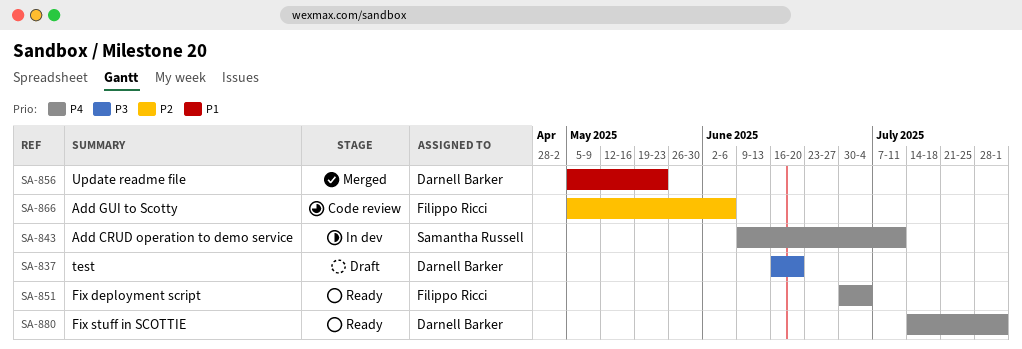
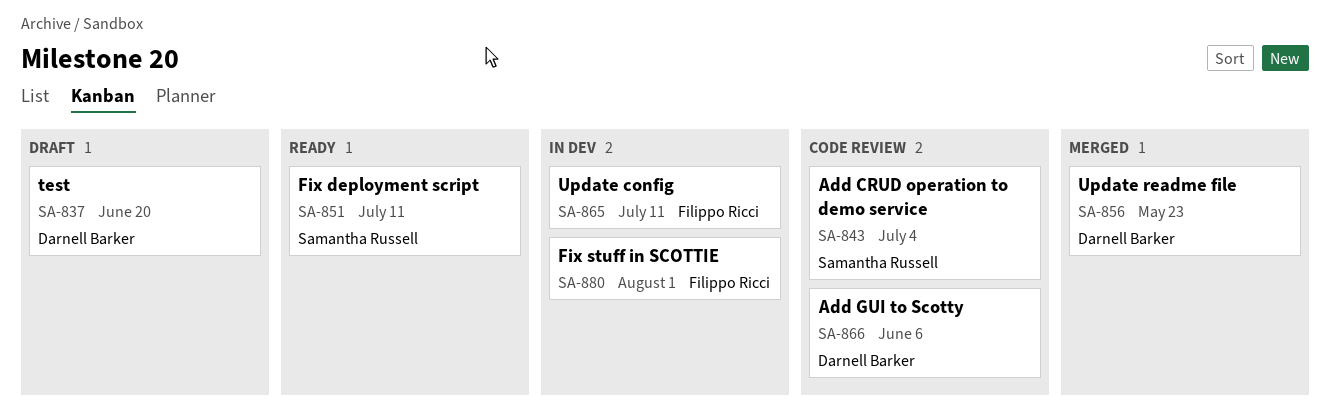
SA-843, status: In dev -> Code review
SA-843, due: Jul 11 -> Jul 4
SA-851, owner: Filippo Ricci -> Samantha Russell
SA-851, due: Jul 4 -> Jul 11
SA-865: none -> present
SA-866, owner: Filippo Ricci -> Darnell Barker
SA-880, status: Ready -> In dev
SA-880, owner: Darnell Barker -> Filippo Ricci

